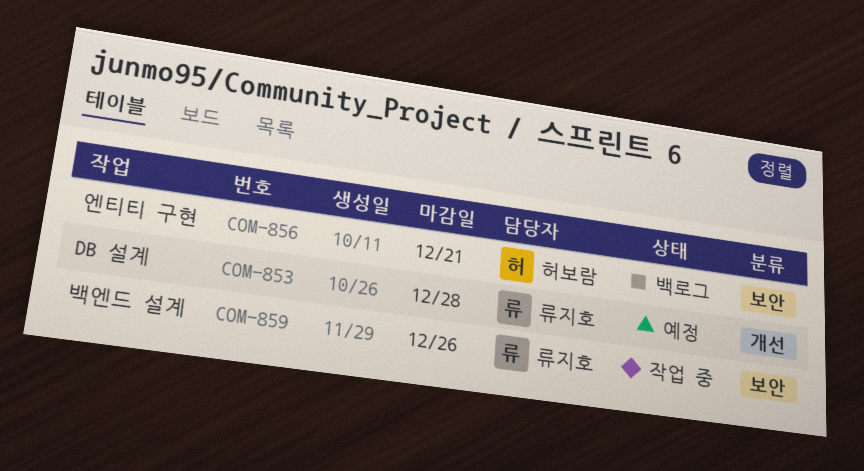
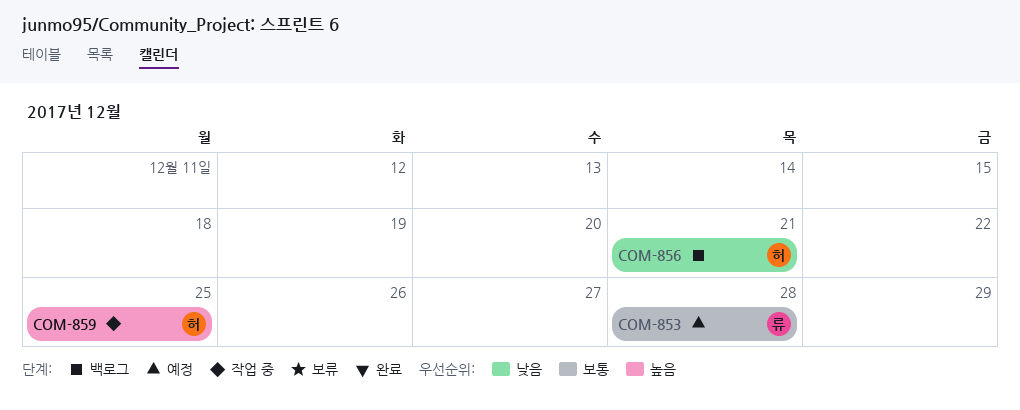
COM-859, owner: 류지호 -> 허보람
COM-859, due: Dec 26 -> Dec 25

